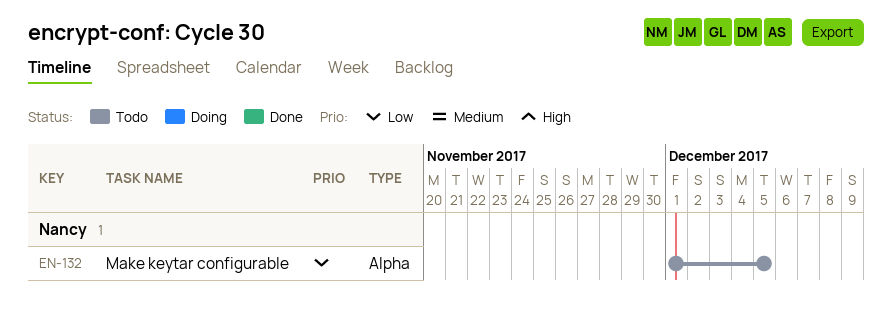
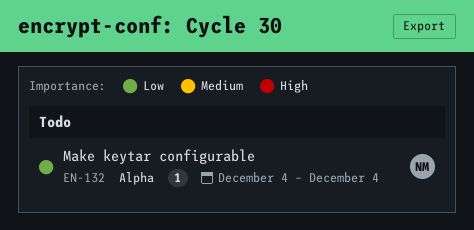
EN-132, start: Dec 1 -> Dec 4
EN-132, due: Dec 5 -> Dec 4

